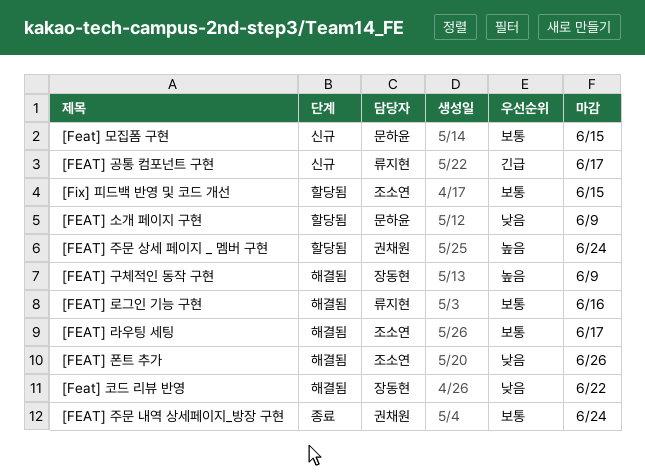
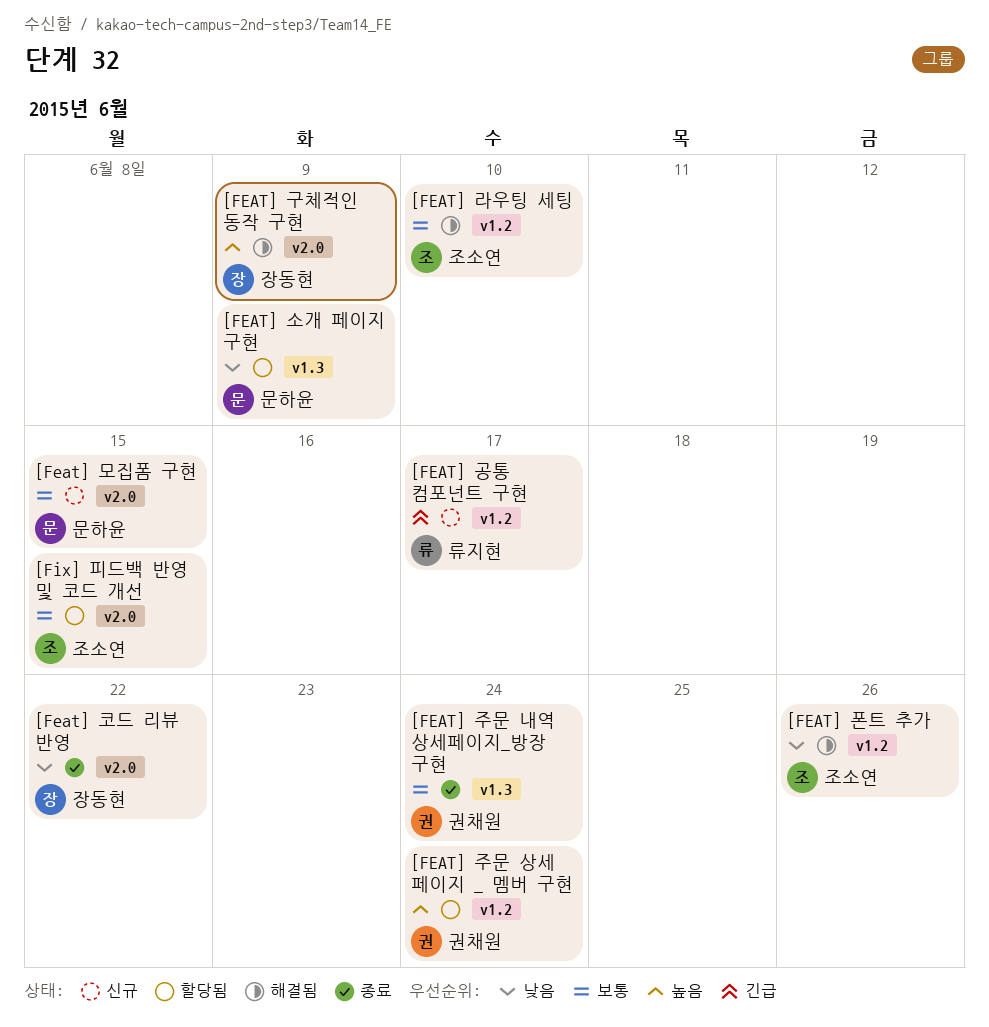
[FEAT] 라우팅 세팅, due: Jun 17 -> Jun 10
[FEAT] 로그인 기능 구현: present -> none
[Feat] 코드 리뷰 반영, status: 해결됨 -> 종료

